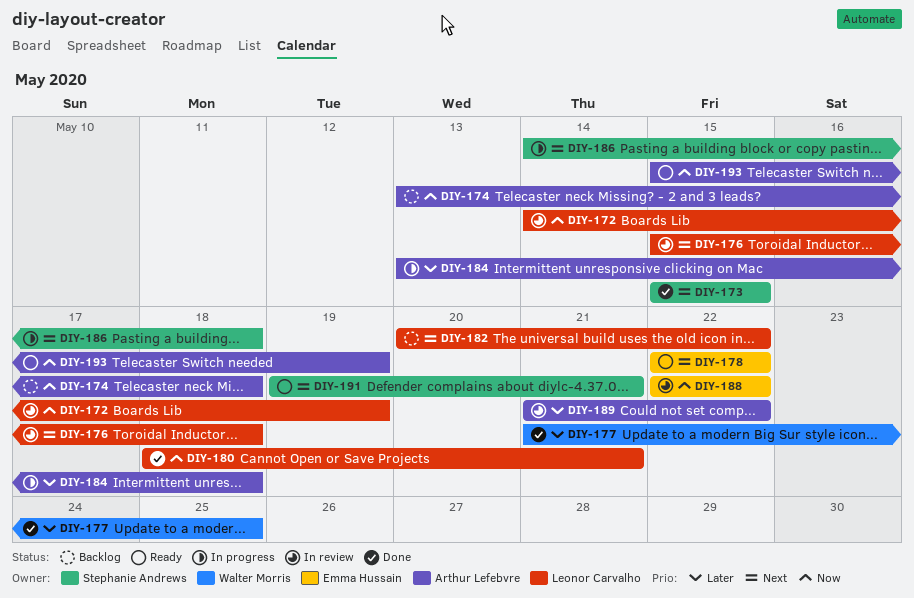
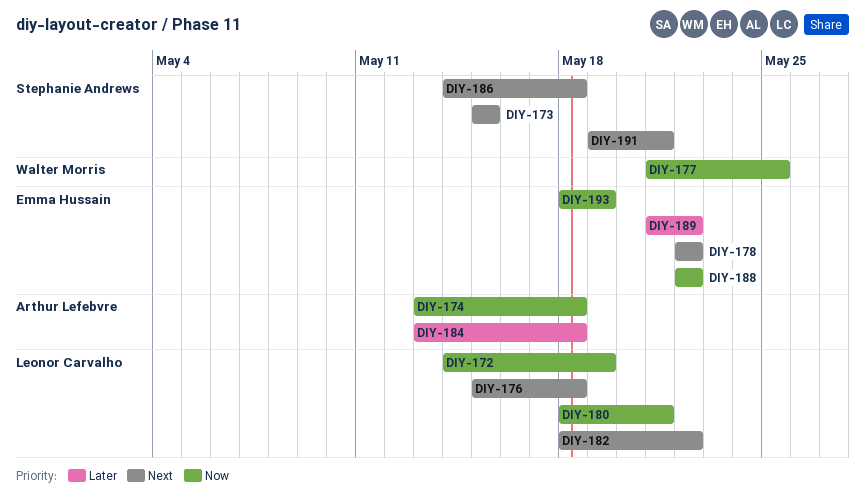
DIY-177, priority: Later -> Now
DIY-182, start: May 20 -> May 18
DIY-189, owner: Arthur Lefebvre -> Emma Hussain
DIY-193, owner: Arthur Lefebvre -> Emma Hussain
DIY-193, start: May 15 -> May 18

